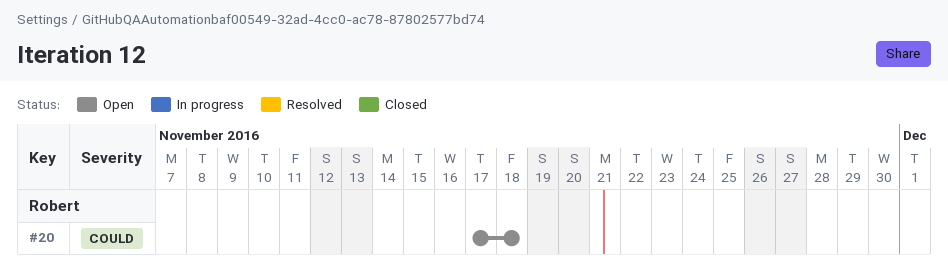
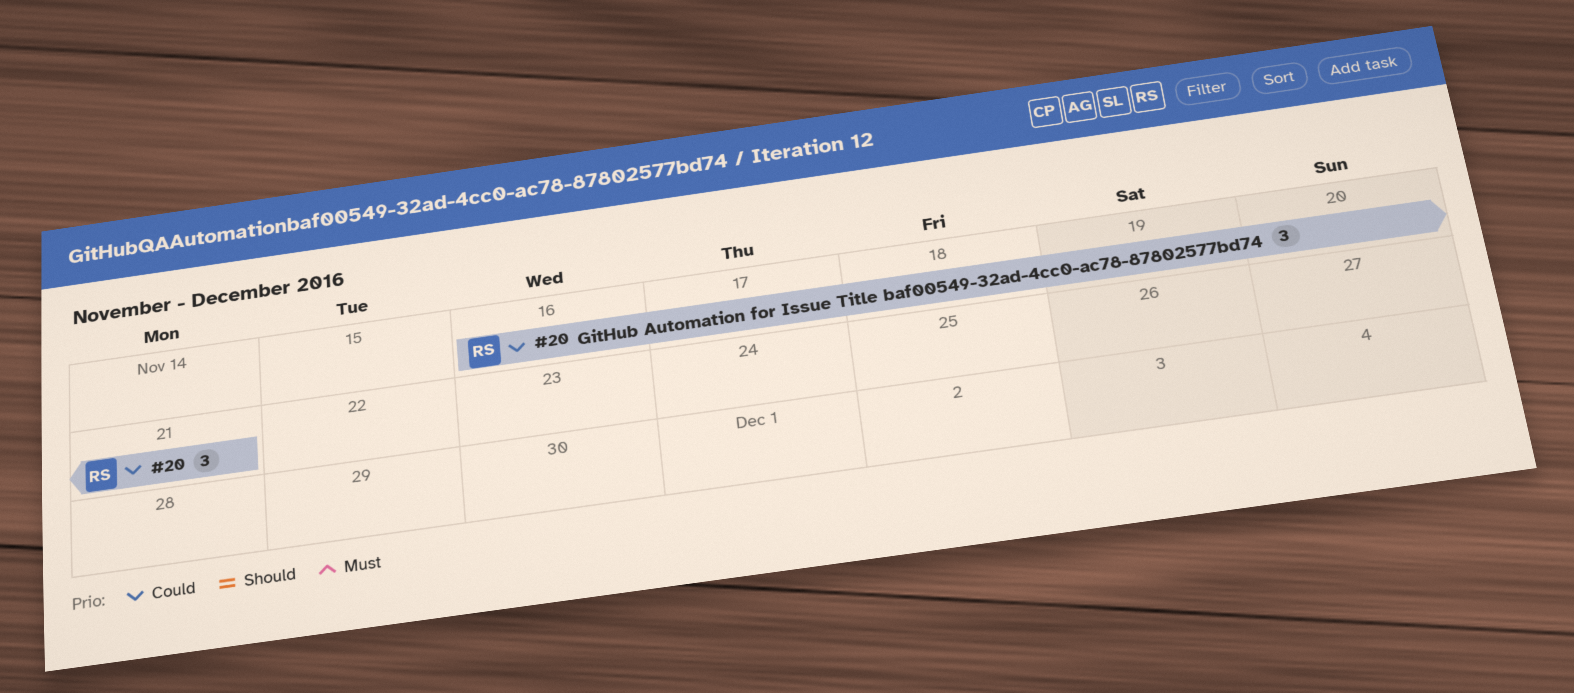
#20, start: Nov 17 -> Nov 16
#20, due: Nov 18 -> Nov 21

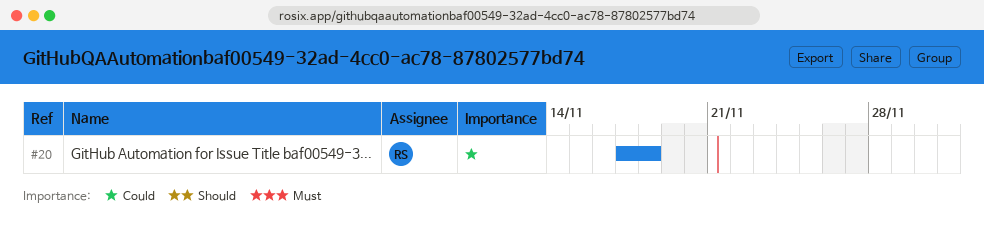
#20, start: Nov 16 -> Nov 17
#20, due: Nov 21 -> Nov 18

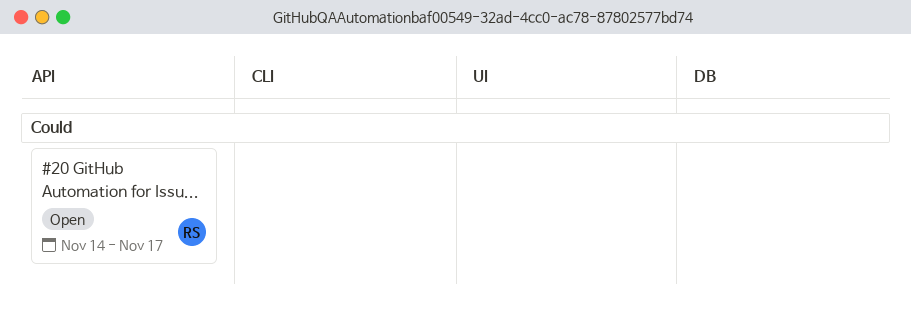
#20, start: Nov 17 -> Nov 14
#20, due: Nov 18 -> Nov 17

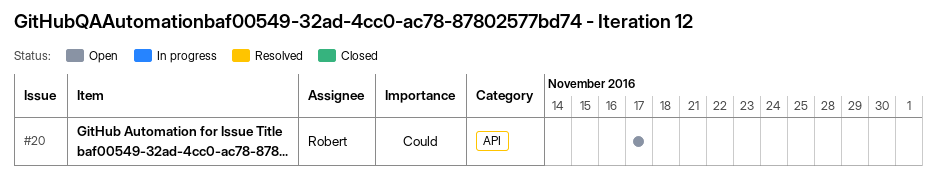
#20, start: Nov 14 -> Nov 17

